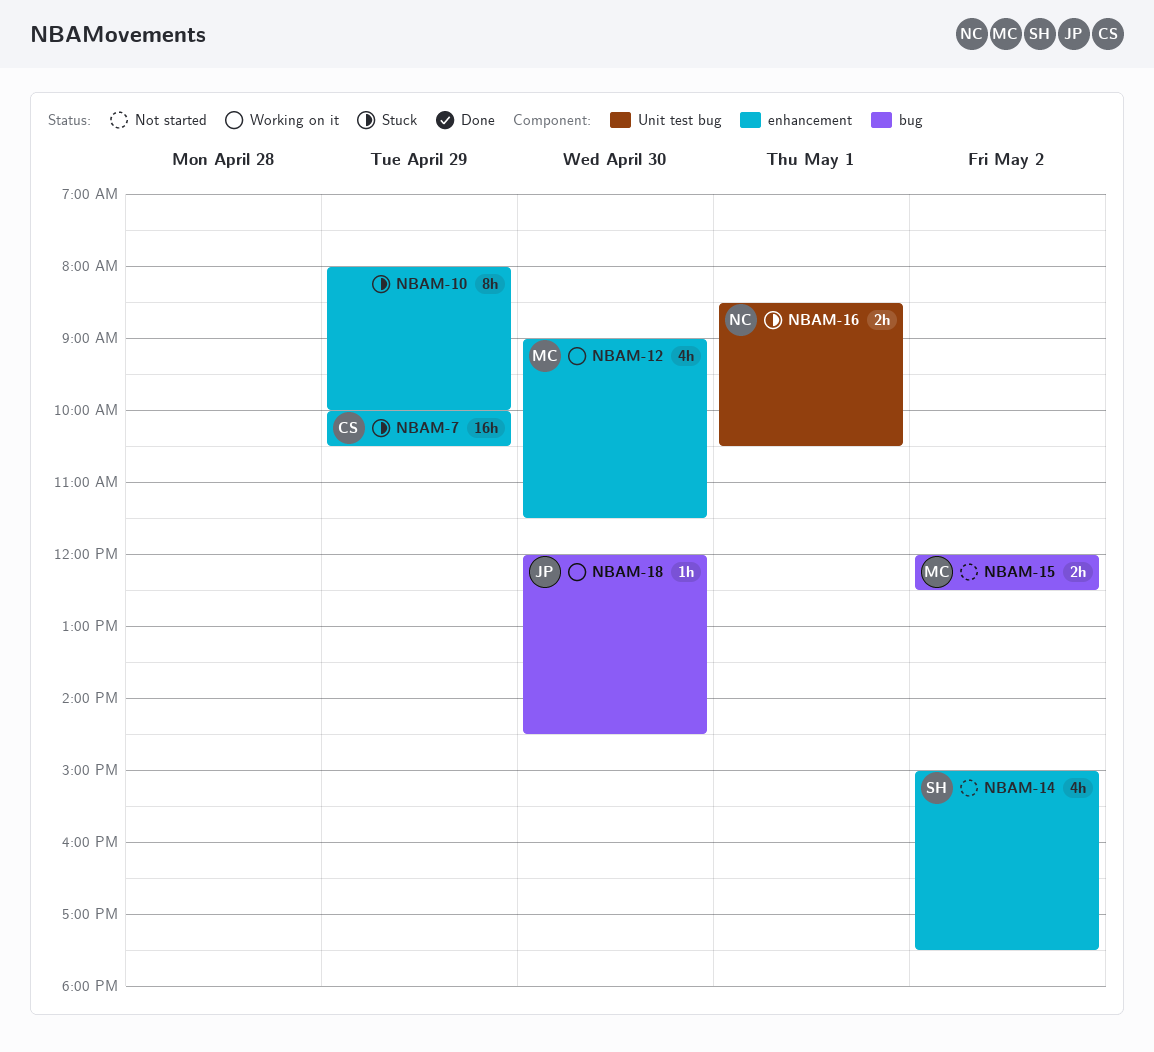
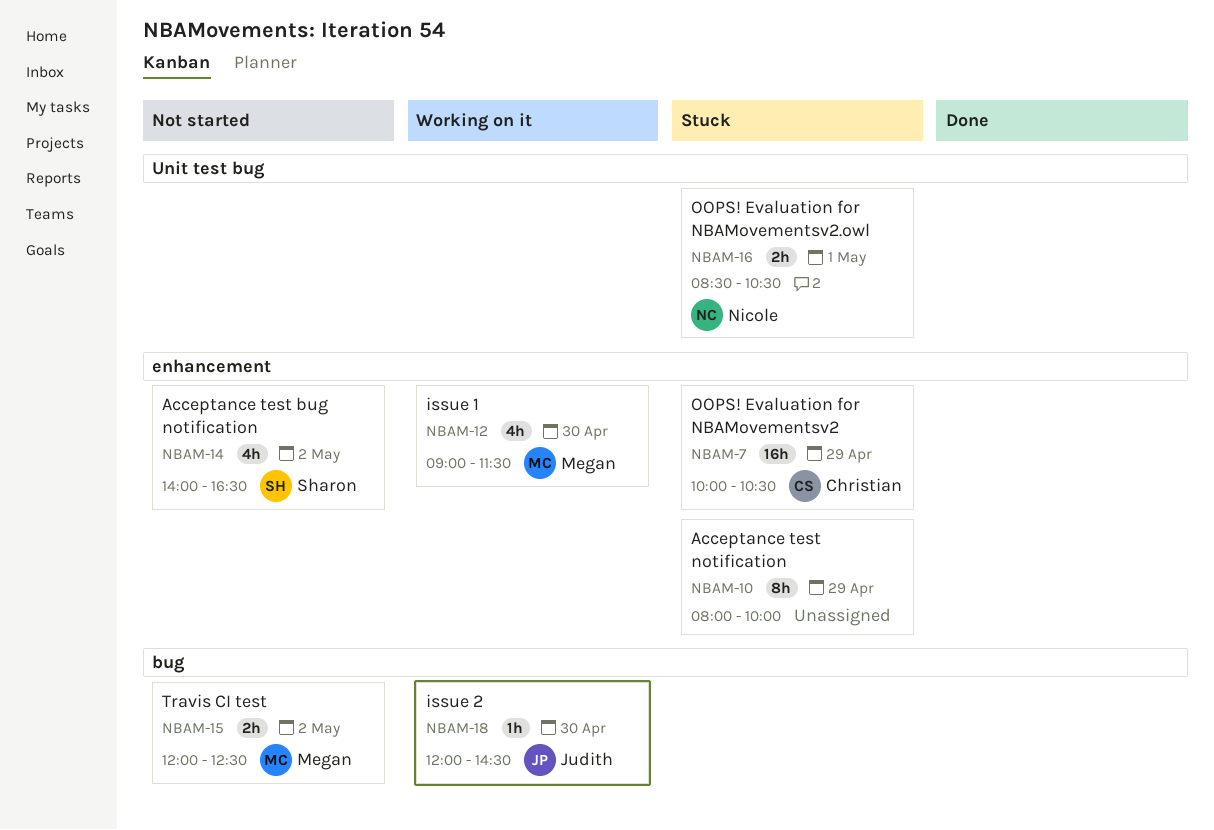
NBAM-14, begins: 15:00 -> 14:00
NBAM-14, ends: 17:30 -> 16:30

